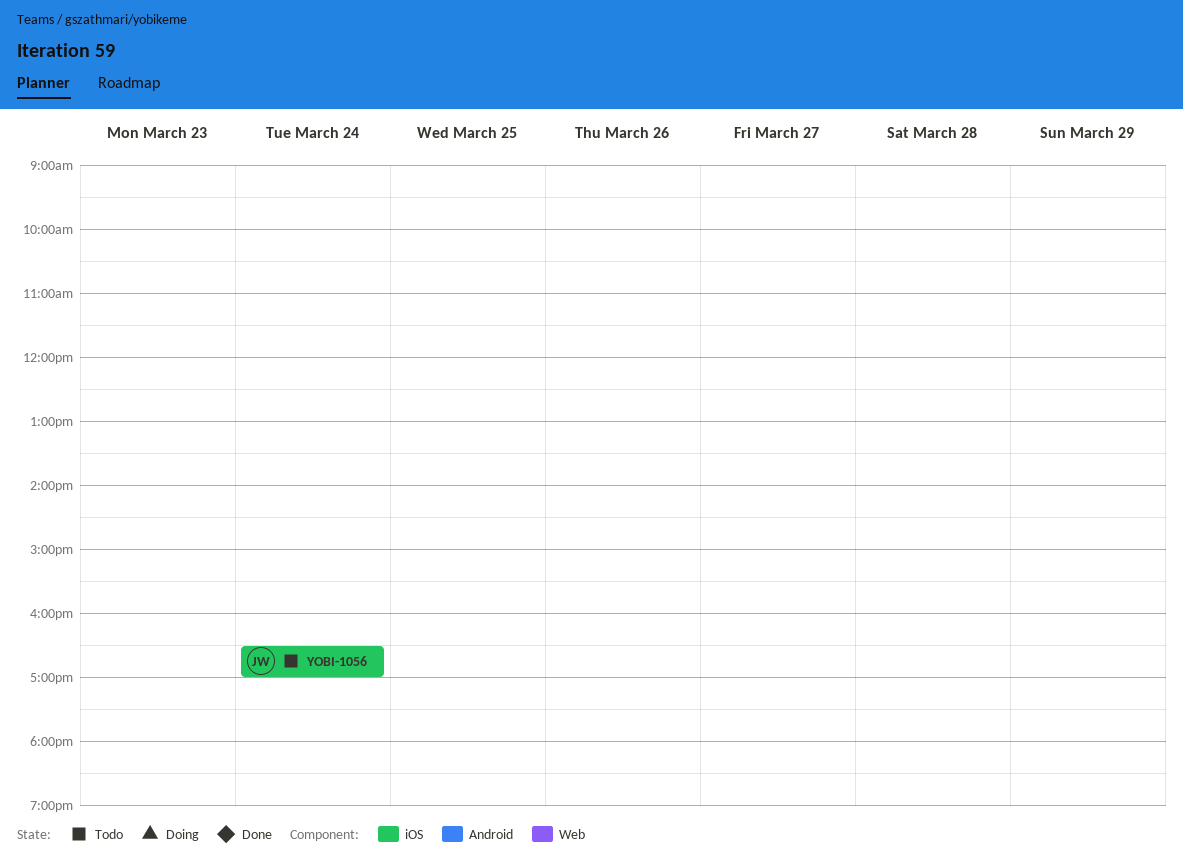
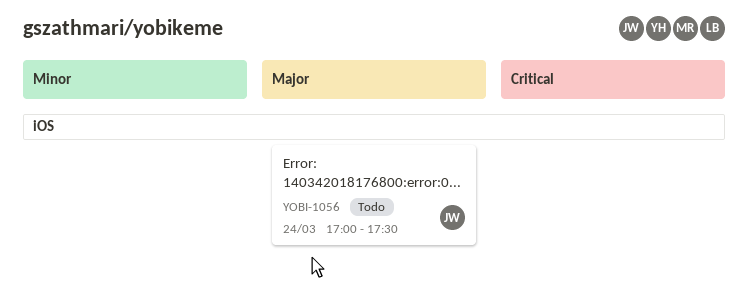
YOBI-1056, begins: 16:30 -> 17:00
YOBI-1056, ends: 17:00 -> 17:30

